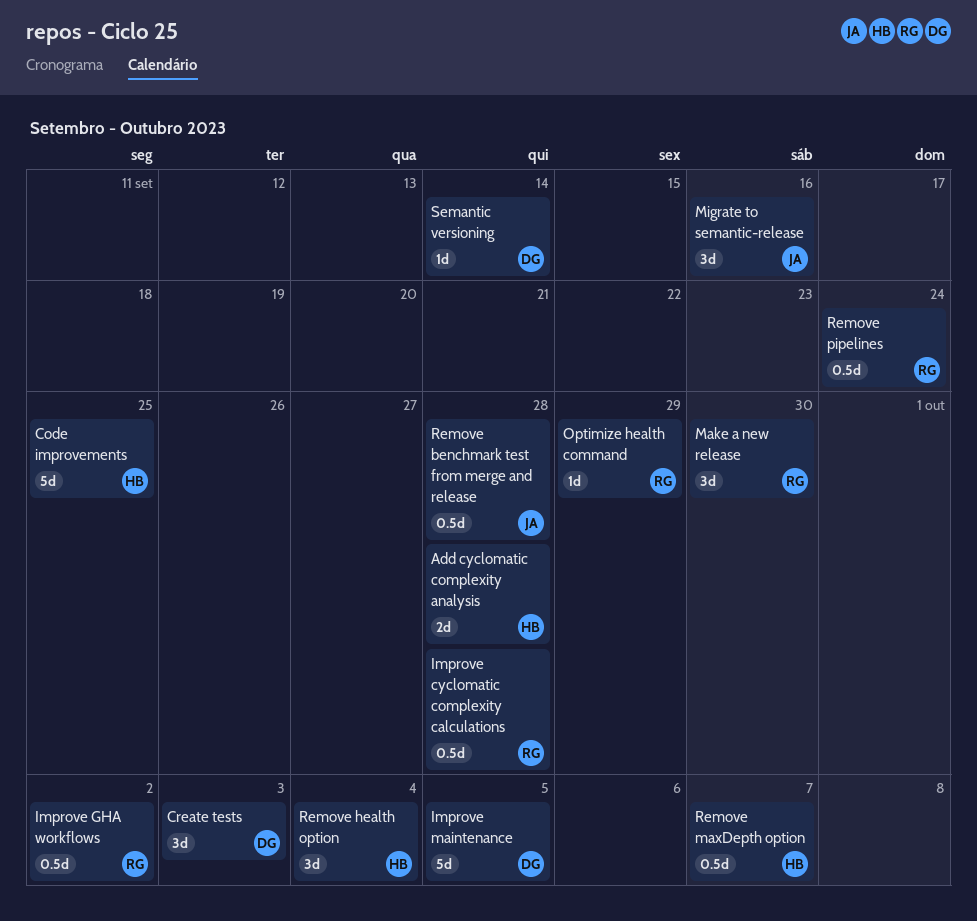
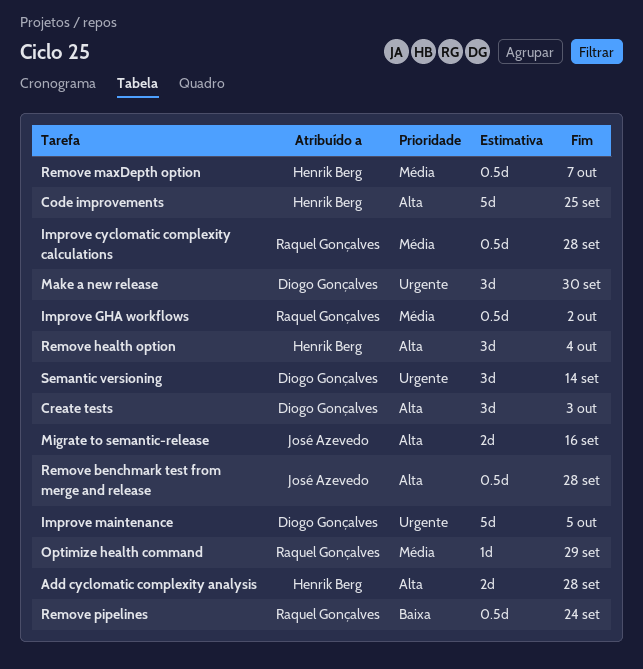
Make a new release, owner: Raquel Gonçalves -> Diogo Gonçalves
Migrate to semantic-release, estimate: 3d -> 2d
Semantic versioning, estimate: 1d -> 3d

